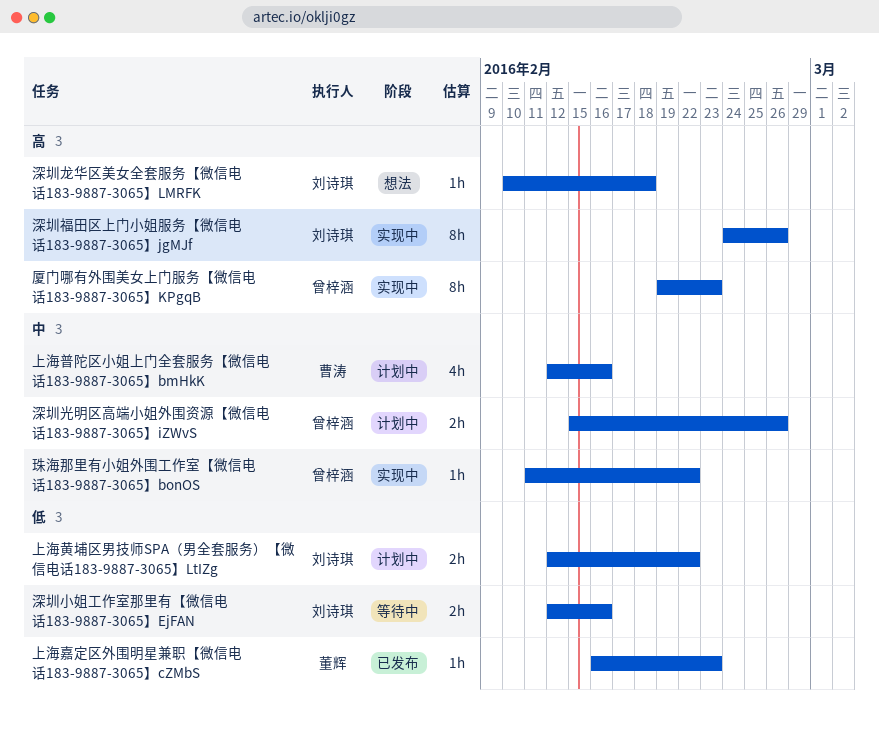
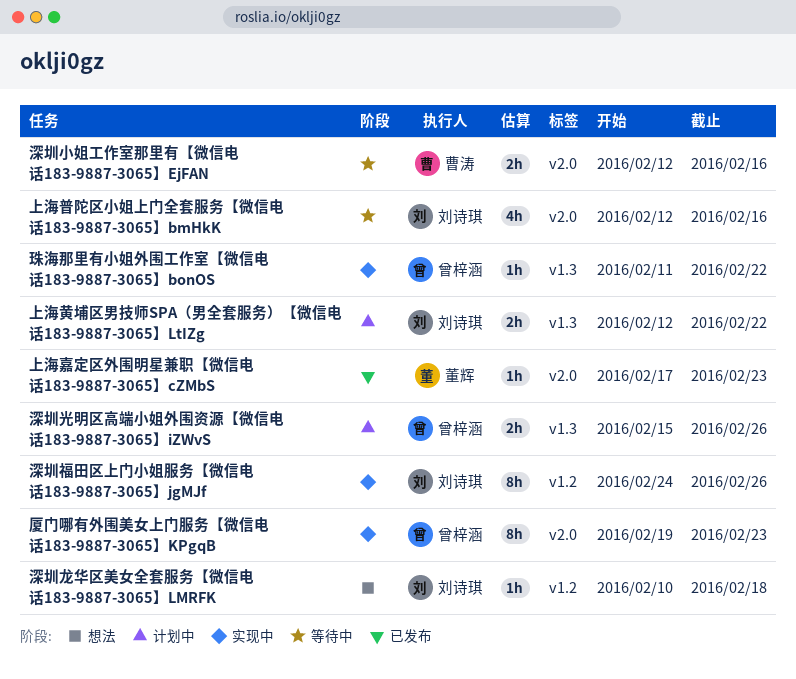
上海嘉定区外围明星兼职【微信电话183-9887-3065】cZMbS, start: Feb 16 -> Feb 17
上海普陀区小姐上门全套服务【微信电话183-9887-3065】bmHkK, status: 计划中 -> 等待中
上海普陀区小姐上门全套服务【微信电话183-9887-3065】bmHkK, owner: 曹涛 -> 刘诗琪
深圳小姐工作室那里有【微信电话183-9887-3065】EjFAN, owner: 刘诗琪 -> 曹涛

